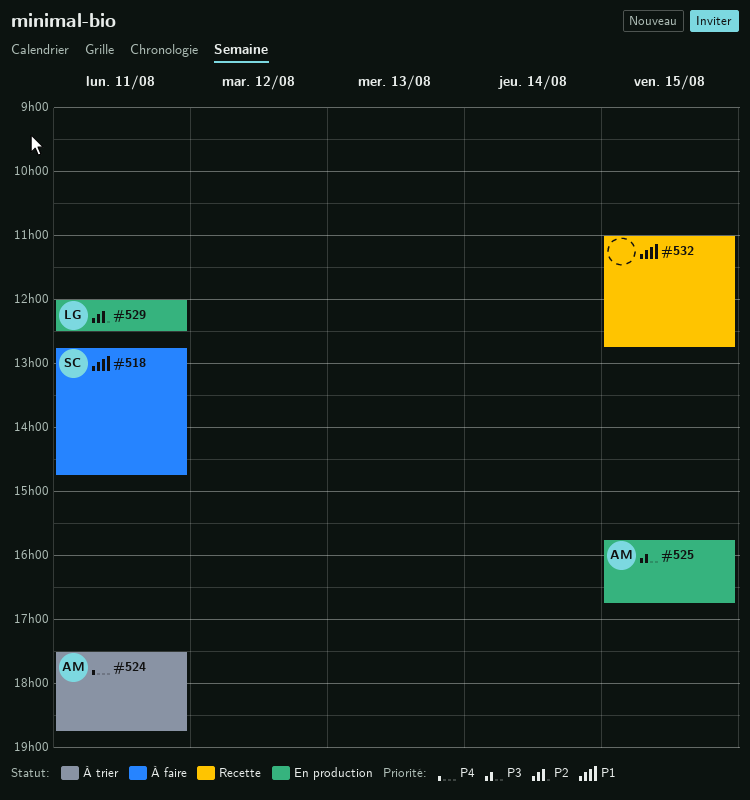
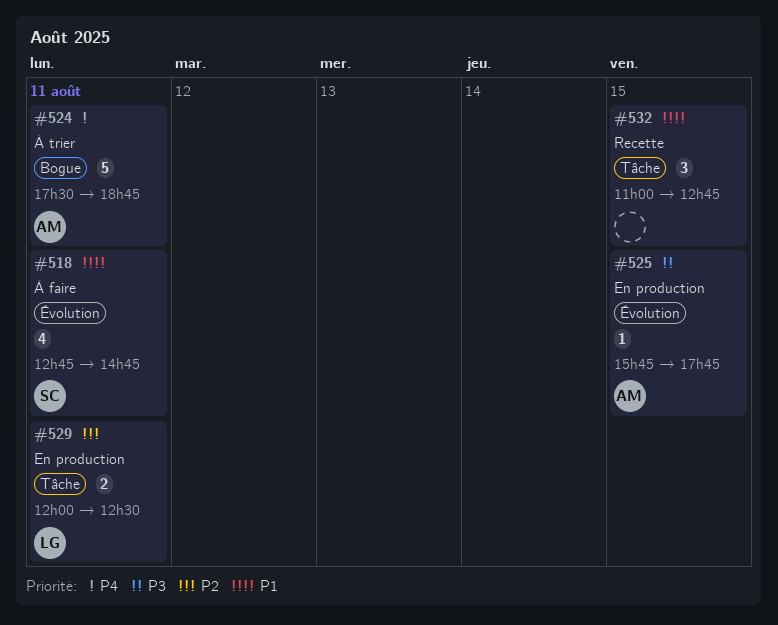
#525, ends: 16:45 -> 17:45

